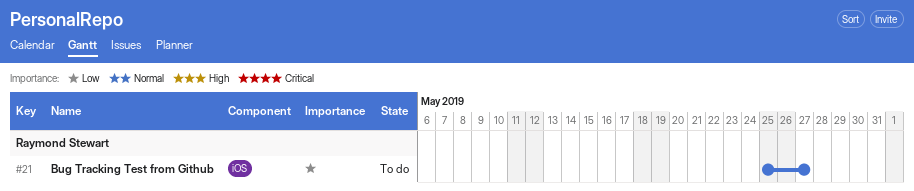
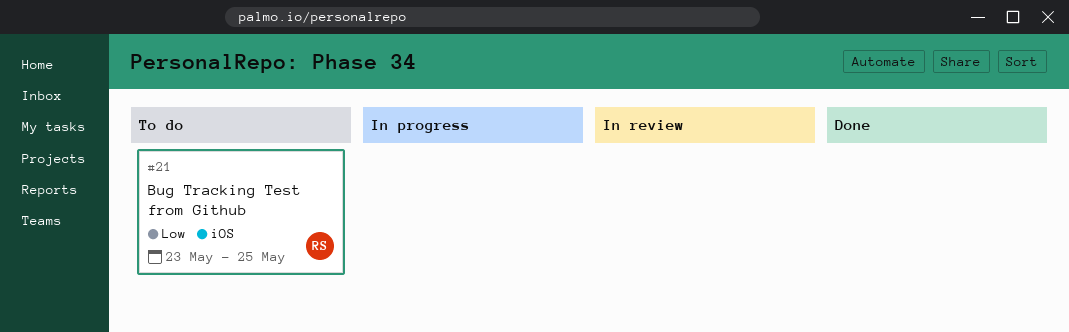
#21, start: May 25 -> May 23
#21, due: May 27 -> May 25

